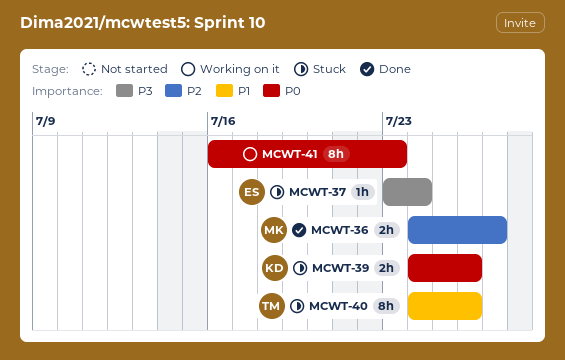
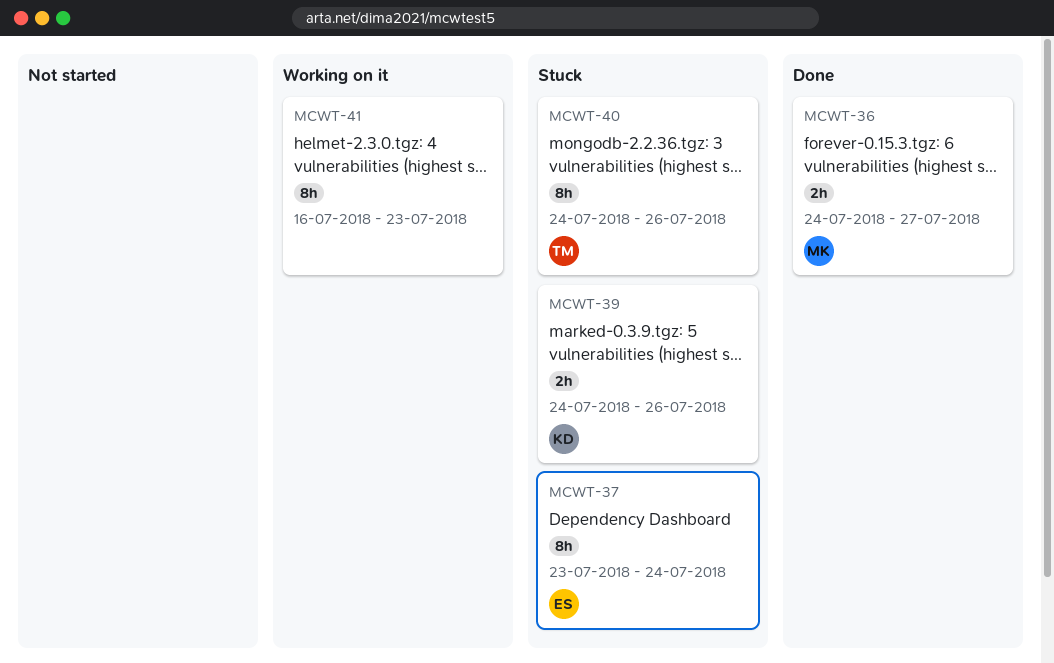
MCWT-37, estimate: 1h -> 8h

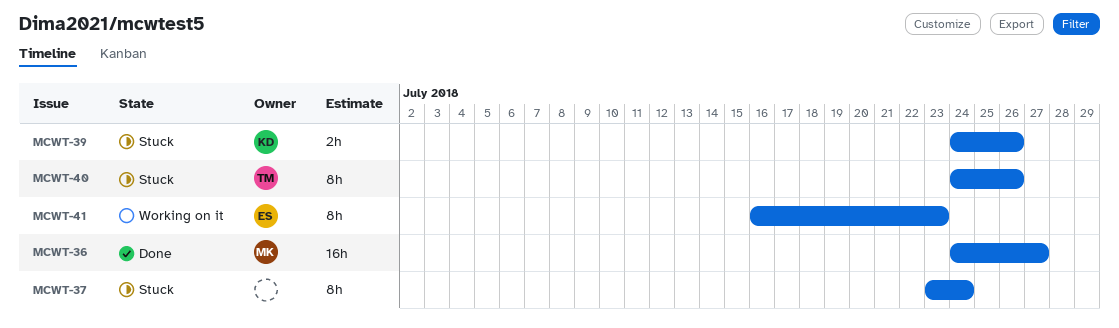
MCWT-36, estimate: 2h -> 16h
MCWT-37, owner: ES -> none
MCWT-41, owner: none -> ES

